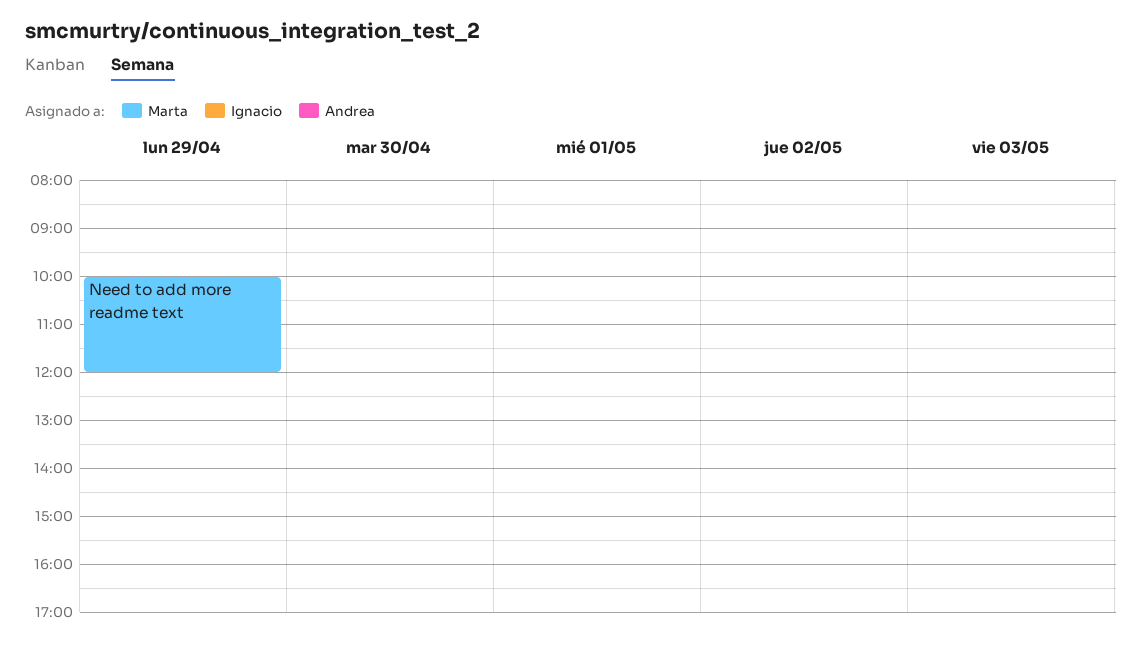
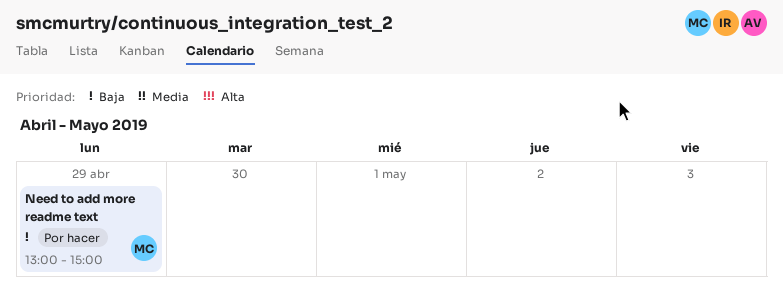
Need to add more readme text, begins: 10:00 -> 13:00
Need to add more readme text, ends: 12:00 -> 15:00

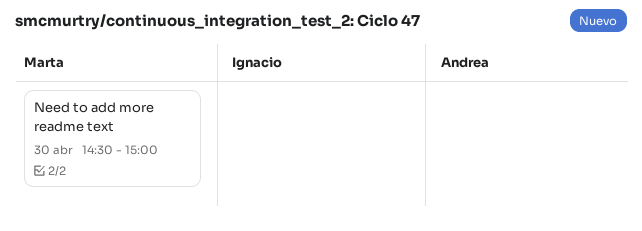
Need to add more readme text, day: Apr 29 -> Apr 30
Need to add more readme text, begins: 13:00 -> 14:30

